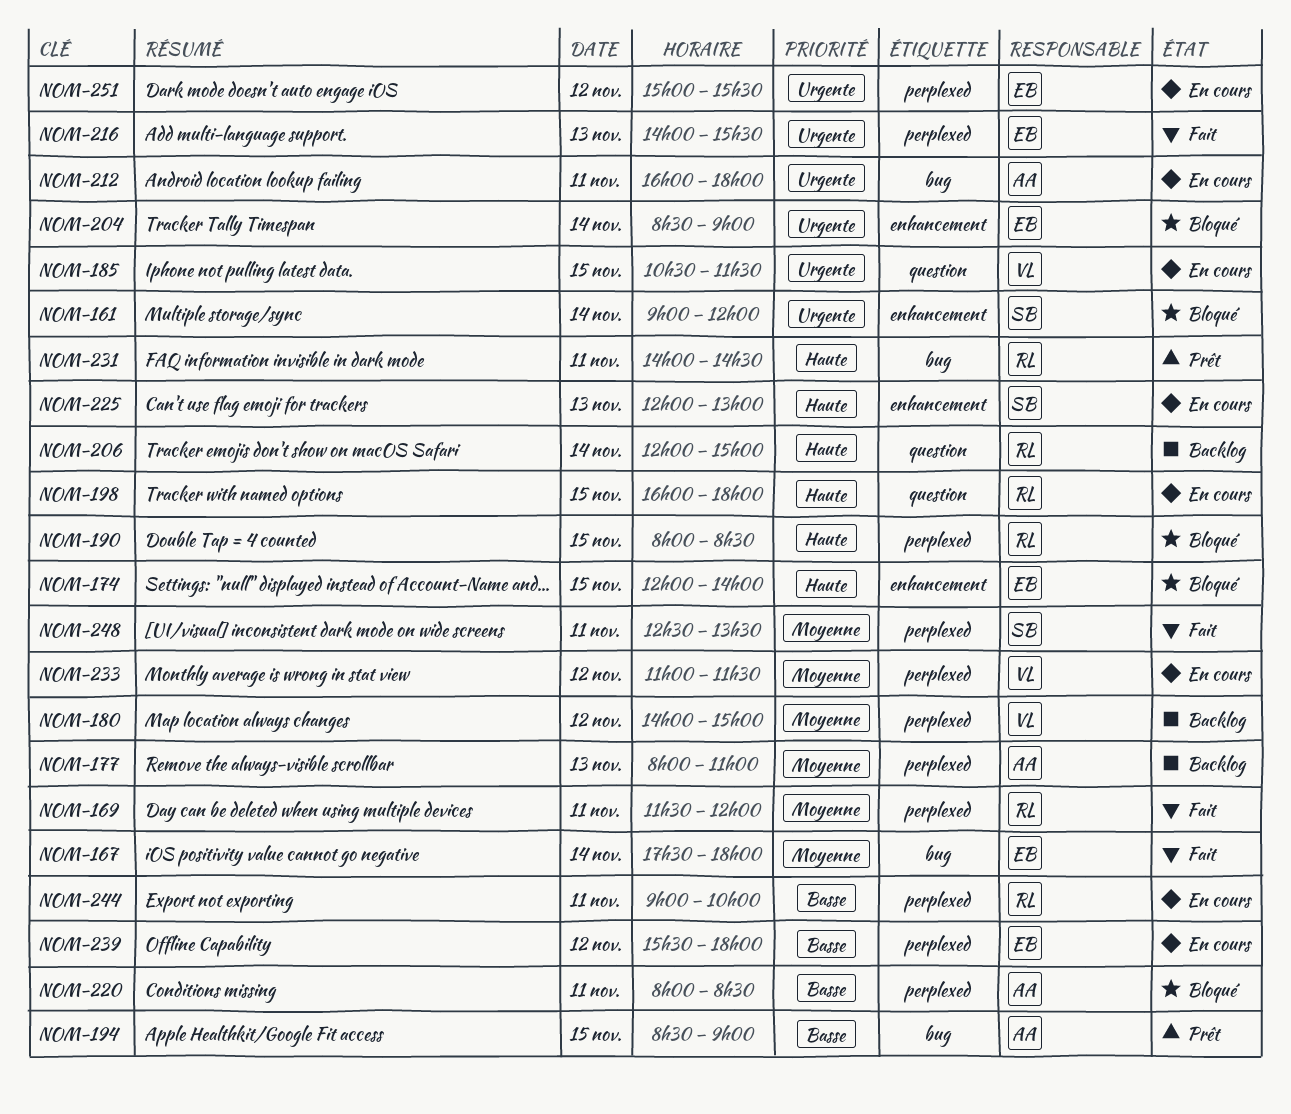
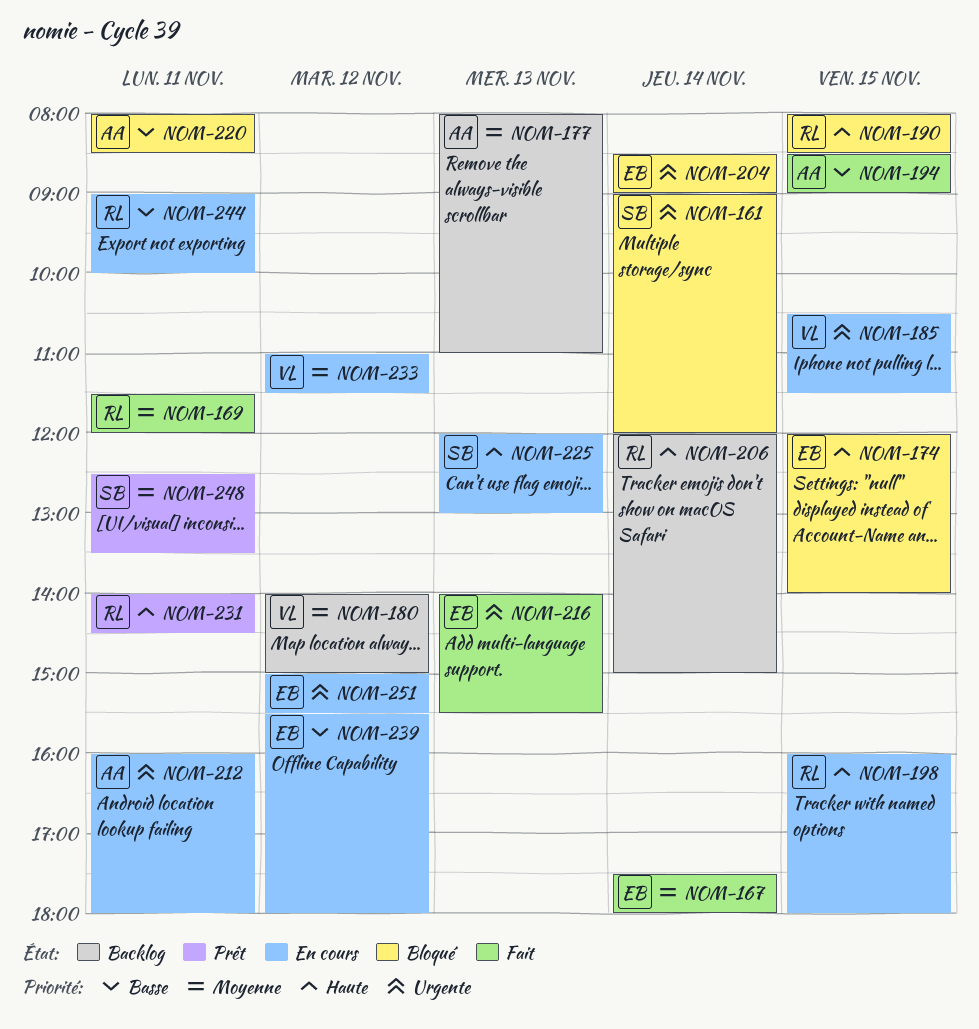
NOM-194, status: Prêt -> Fait
NOM-248, status: Fait -> Prêt

